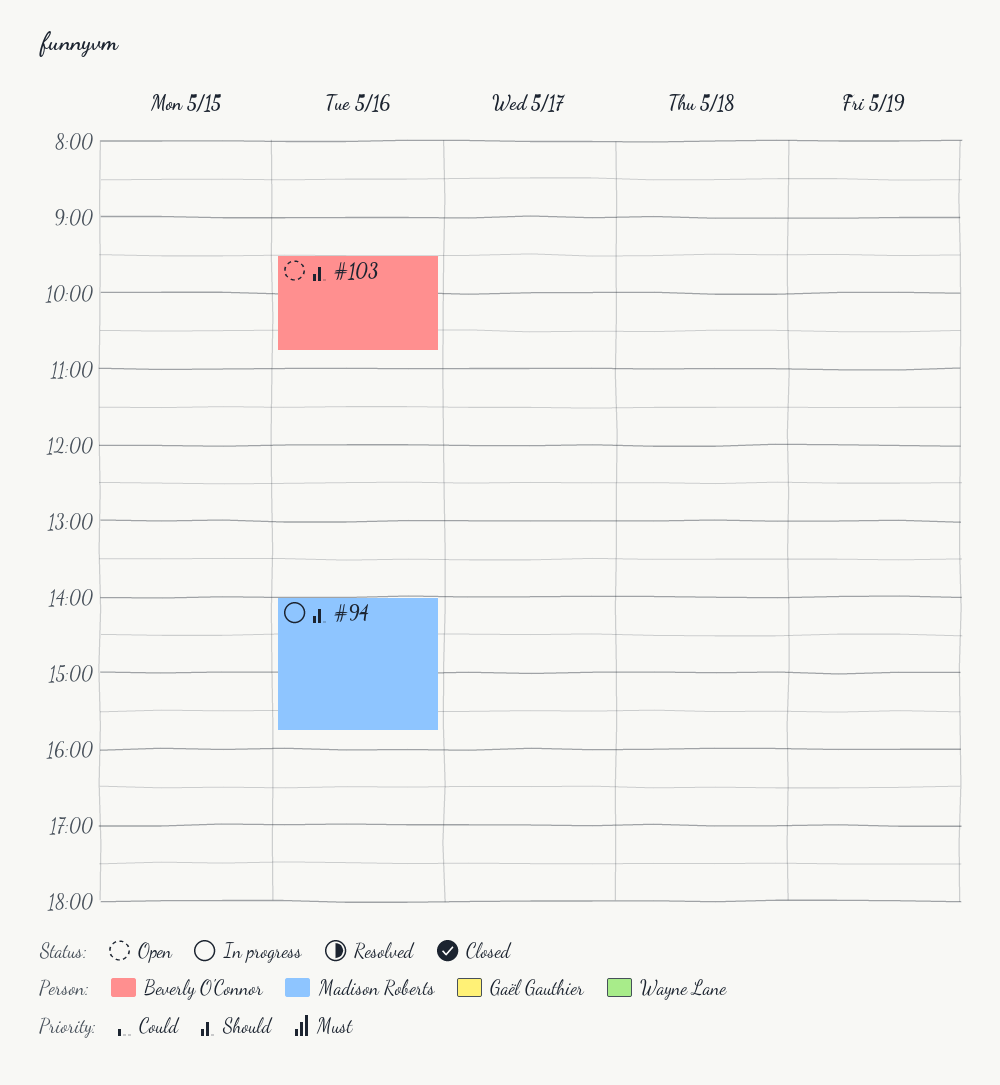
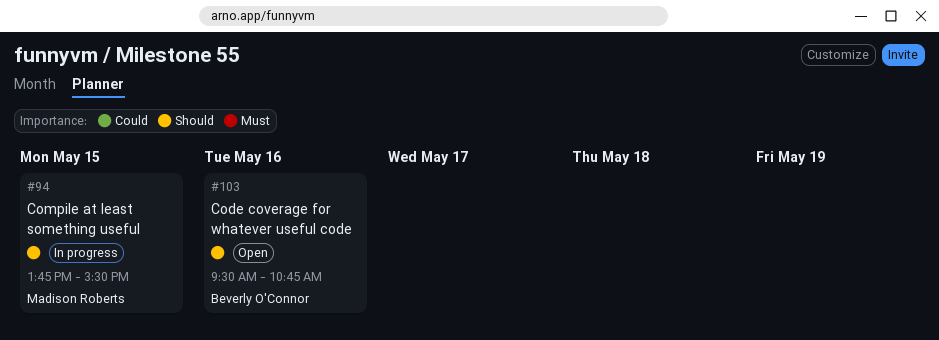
#94, day: May 16 -> May 15
#94, begins: 14:00 -> 13:45
#94, ends: 15:45 -> 15:30

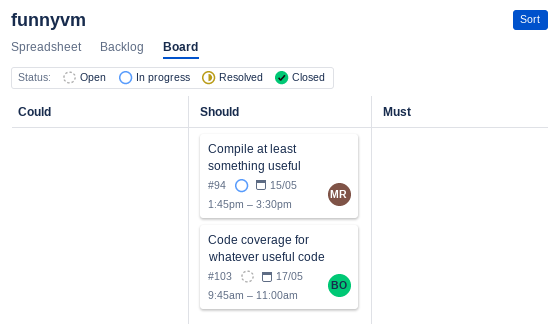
#103, day: May 16 -> May 17
#103, begins: 09:30 -> 09:45
#103, ends: 10:45 -> 11:00

